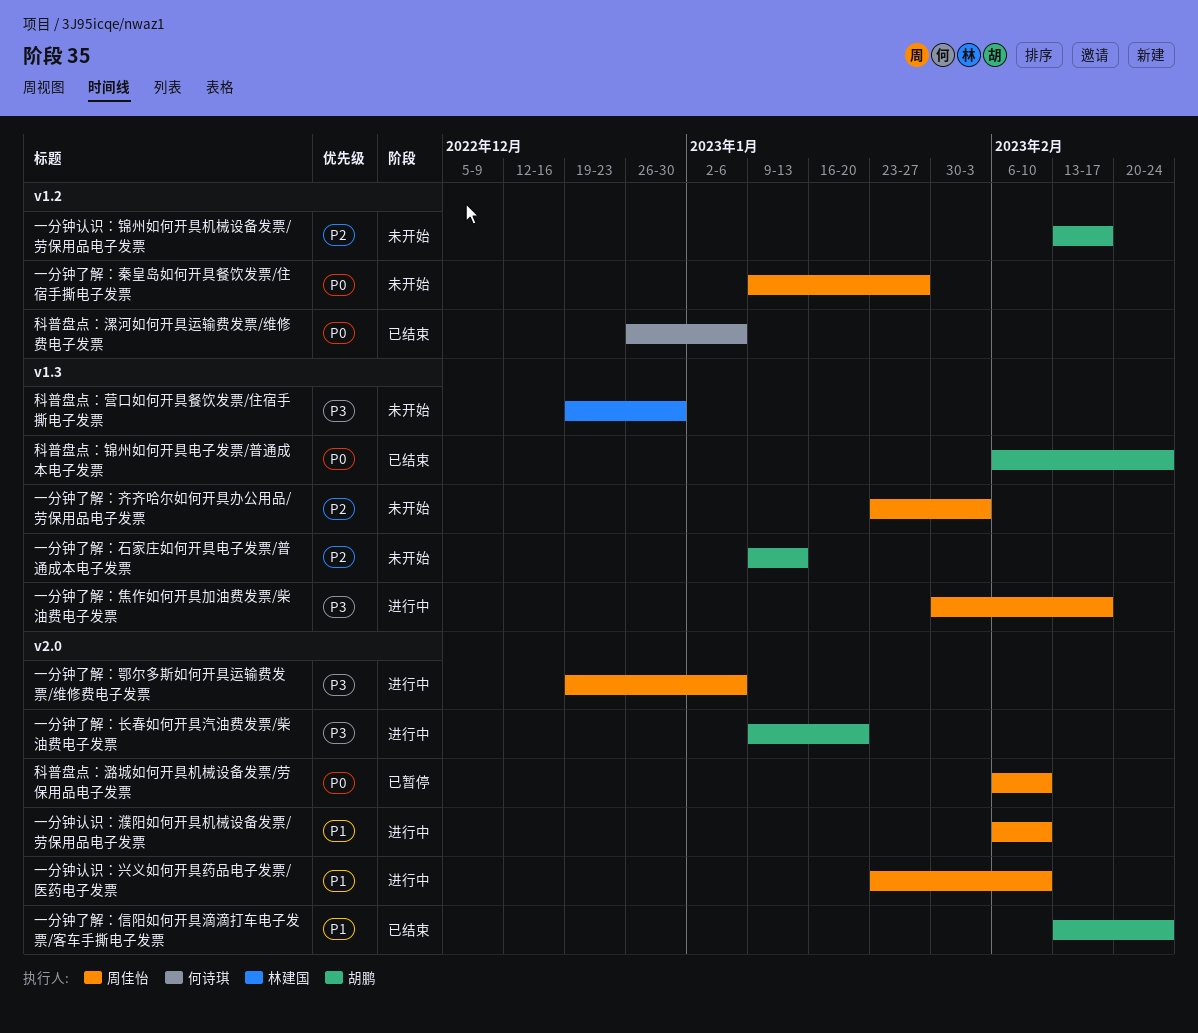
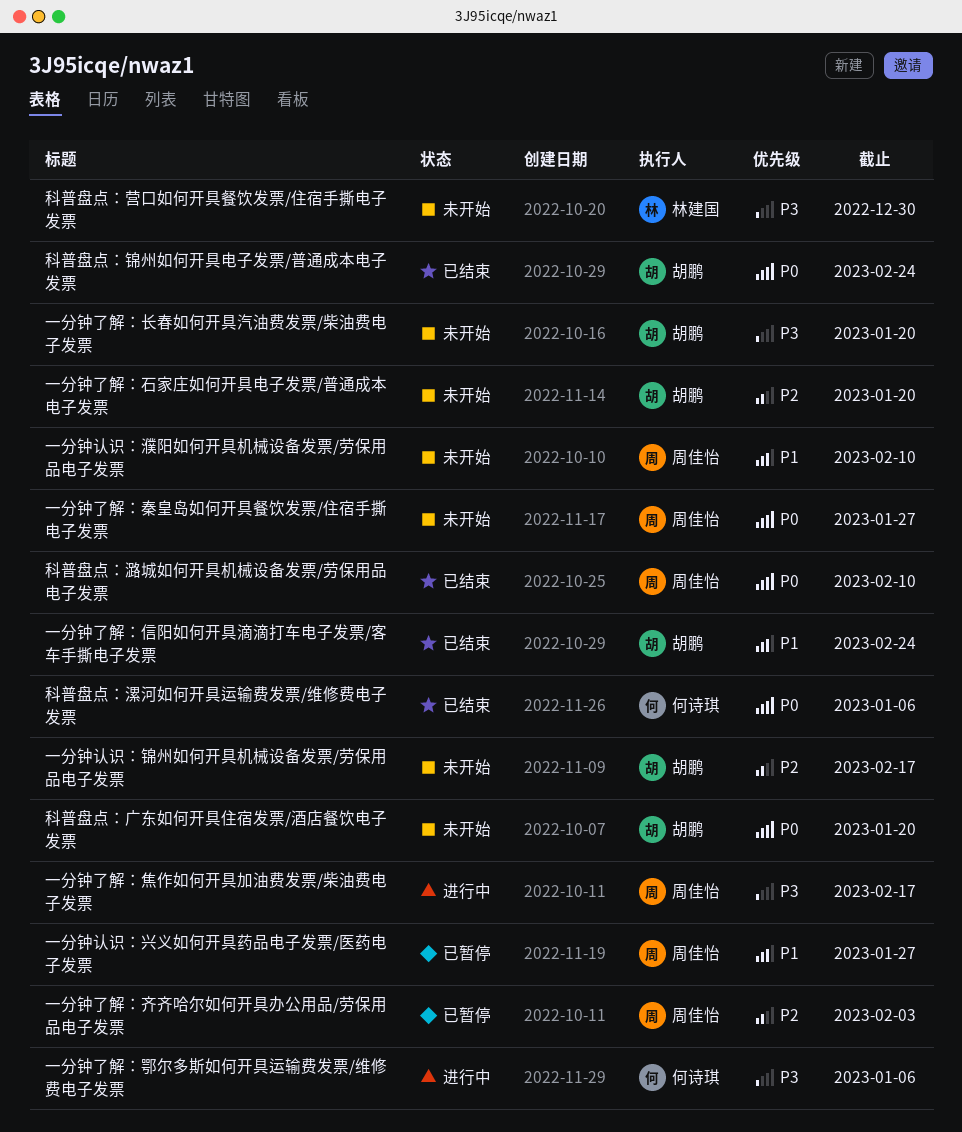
一分钟了解：石家庄如何开具电子发票/普通成本电子发票, due: Jan 13 -> Jan 20
一分钟了解：鄂尔多斯如何开具运输费发票/维修费电子发票, owner: 周佳怡 -> 何诗琪
一分钟了解：长春如何开具汽油费发票/柴油费电子发票, status: 进行中 -> 未开始
一分钟了解：齐齐哈尔如何开具办公用品/劳保用品电子发票, status: 未开始 -> 已暂停
一分钟认识：兴义如何开具药品电子发票/医药电子发票, status: 进行中 -> 已暂停
一分钟认识：兴义如何开具药品电子发票/医药电子发票, due: Feb 10 -> Jan 27
一分钟认识：濮阳如何开具机械设备发票/劳保用品电子发票, status: 进行中 -> 未开始
科普盘点：广东如何开具住宿发票/酒店餐饮电子发票: none -> present
科普盘点：潞城如何开具机械设备发票/劳保用品电子发票, status: 已暂停 -> 已结束

